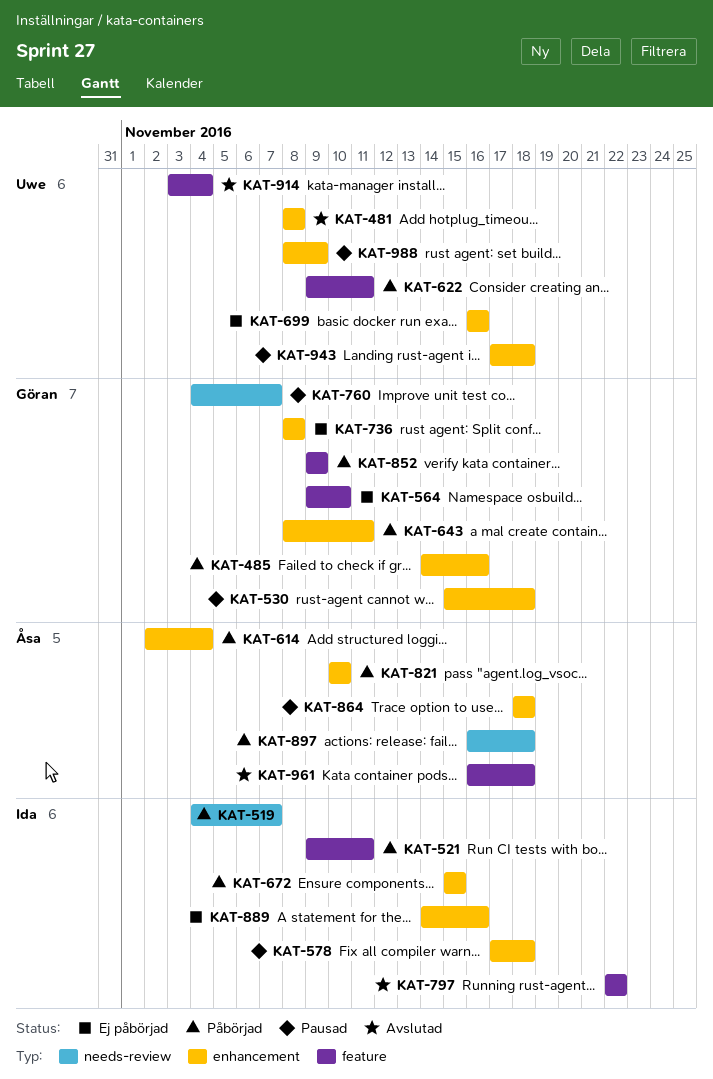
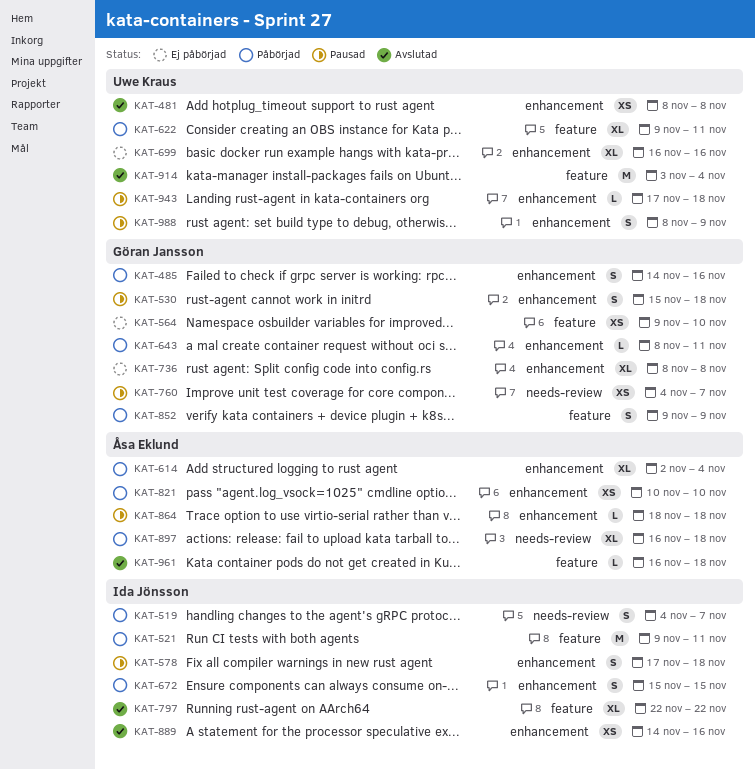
KAT-889, status: Ej påbörjad -> Avslutad

